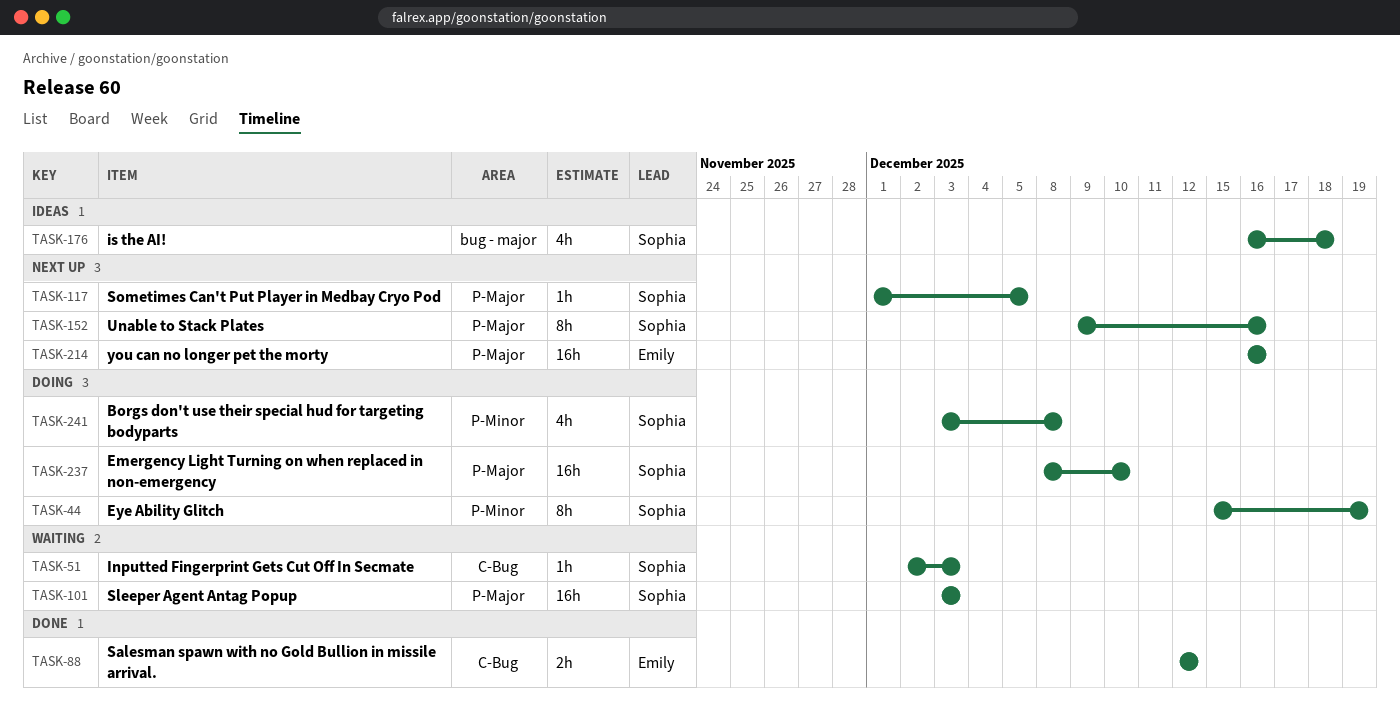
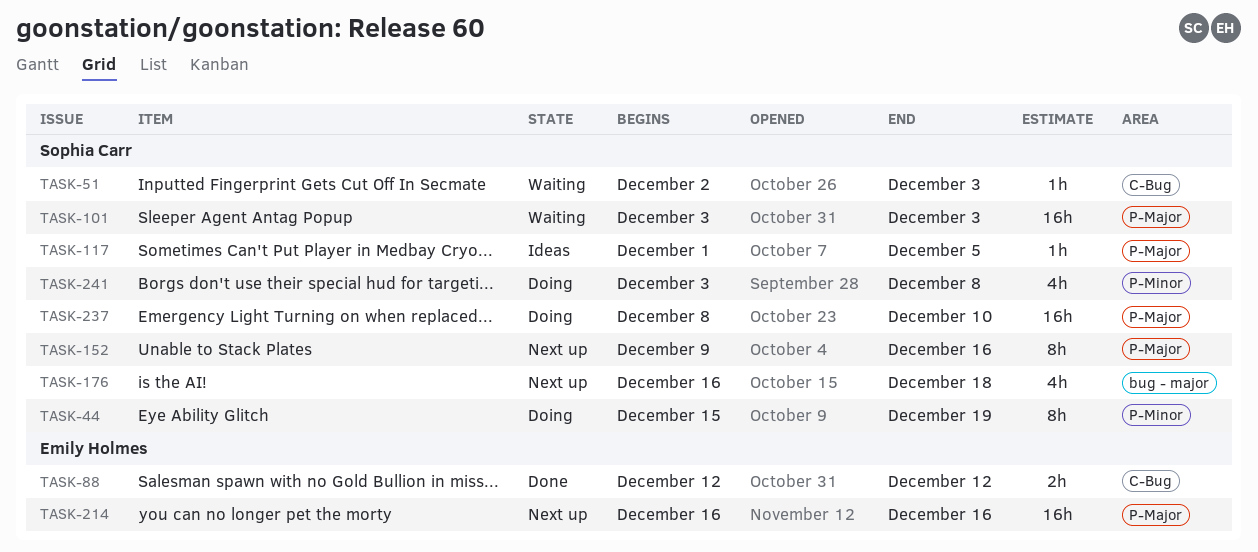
TASK-117, status: Next up -> Ideas
TASK-176, status: Ideas -> Next up

